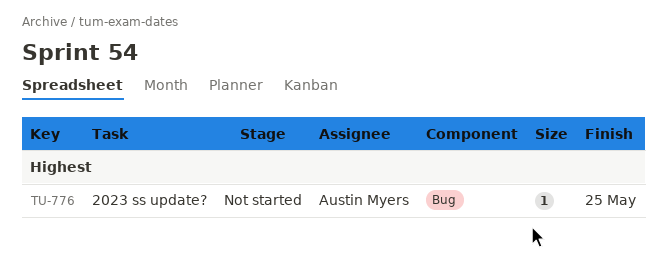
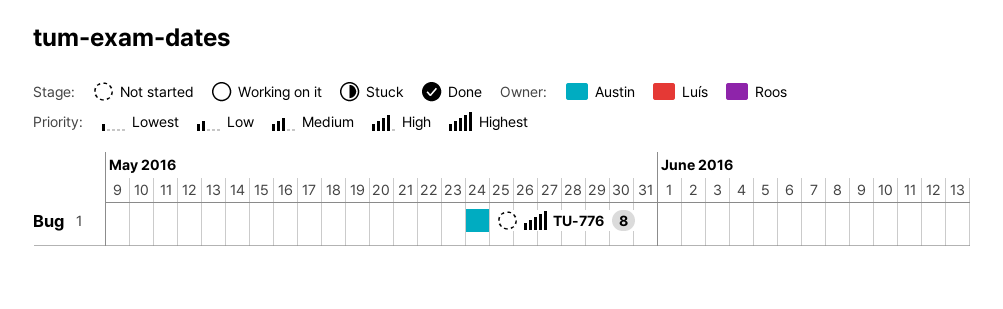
TU-776, estimate: 1 -> 8
TU-776, due: May 25 -> May 24

